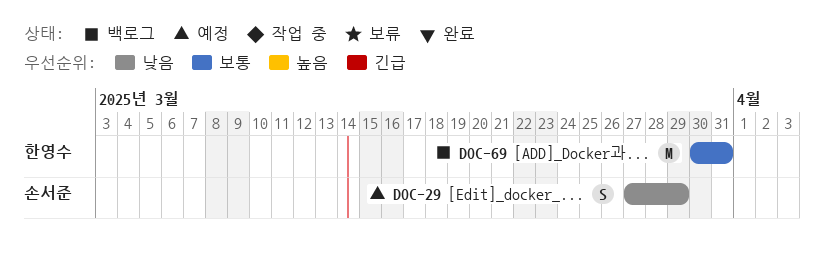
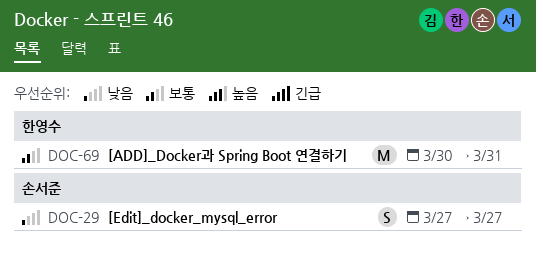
DOC-29, due: Mar 29 -> Mar 27

